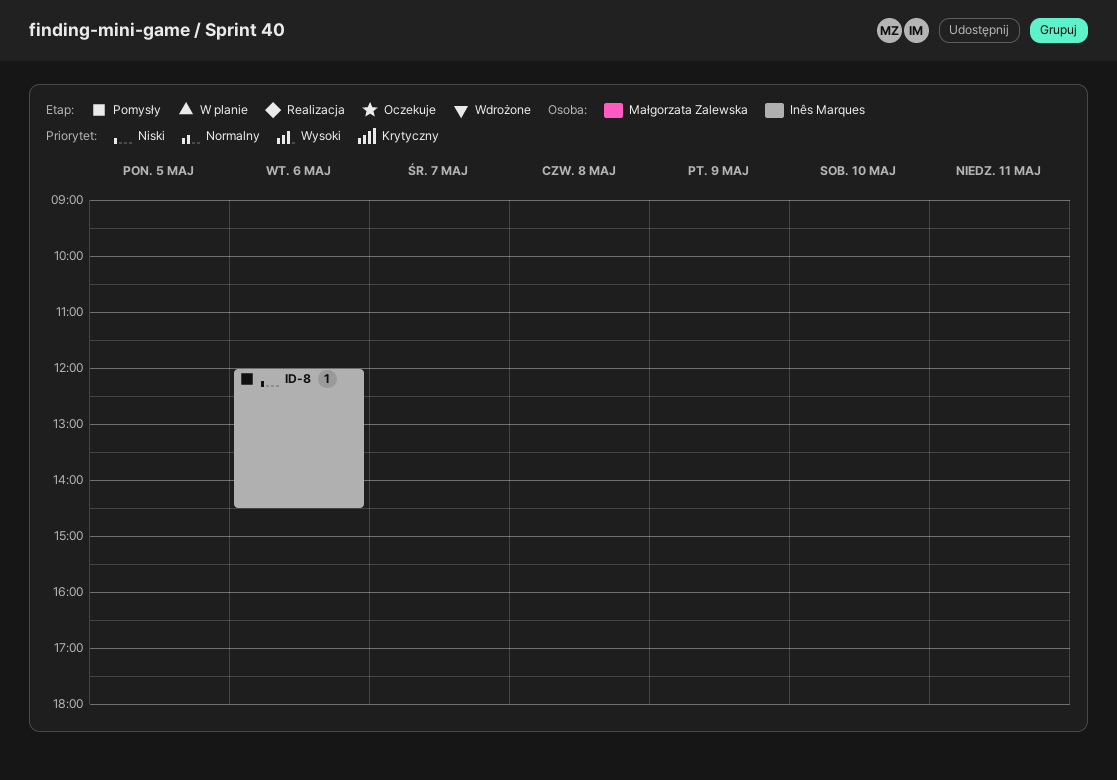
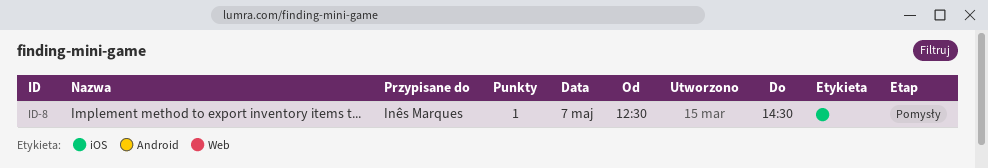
ID-8, day: May 6 -> May 7
ID-8, begins: 12:00 -> 12:30

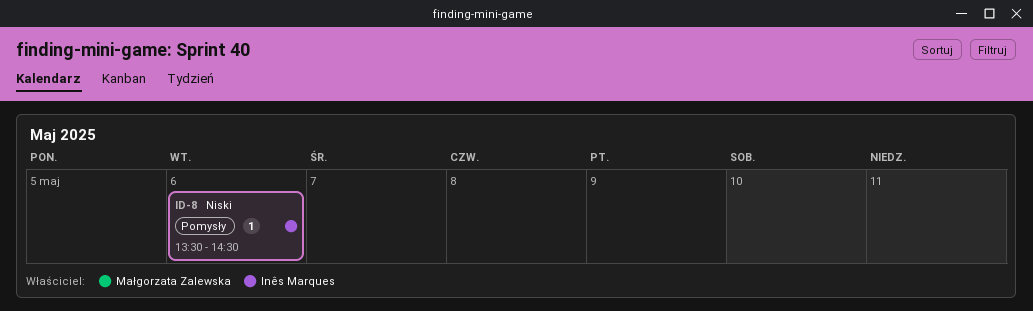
ID-8, day: May 7 -> May 6
ID-8, begins: 12:30 -> 13:30

